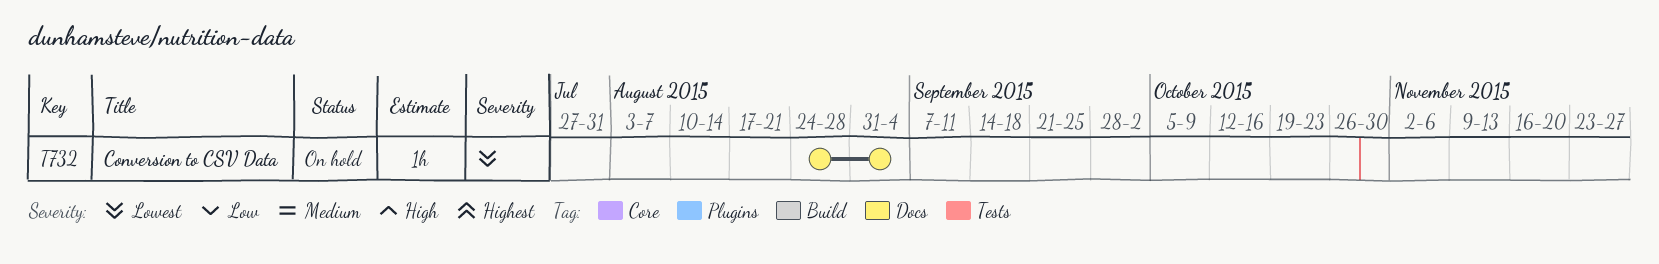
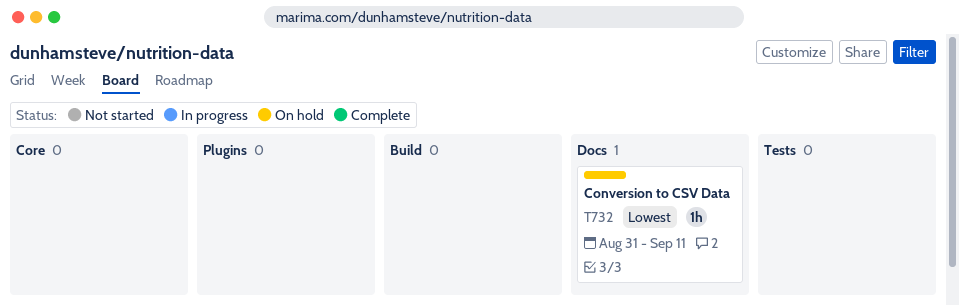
T732, start: Aug 24 -> Aug 31
T732, due: Sep 4 -> Sep 11

